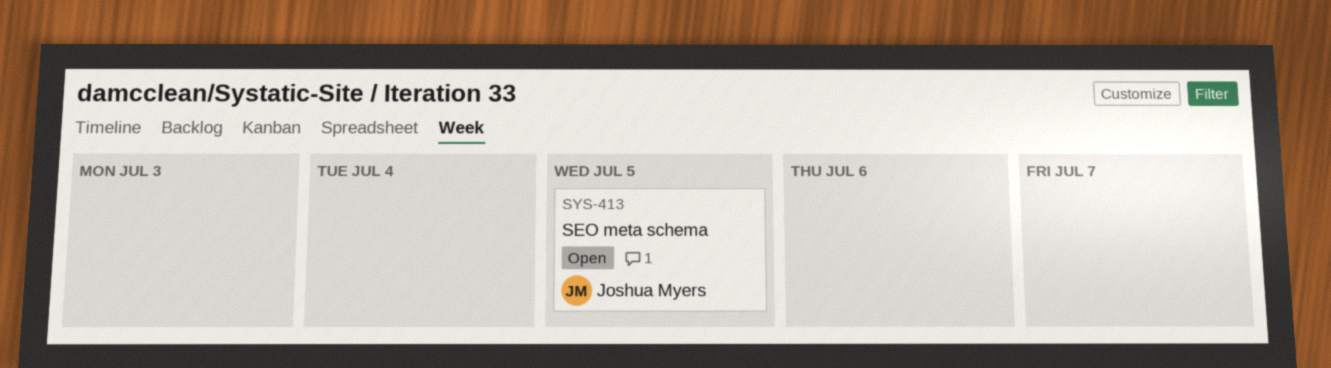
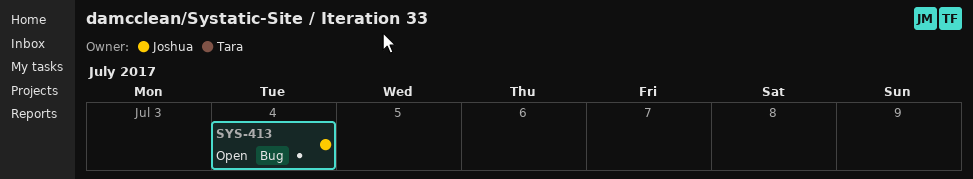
SYS-413, due: Jul 5 -> Jul 4

